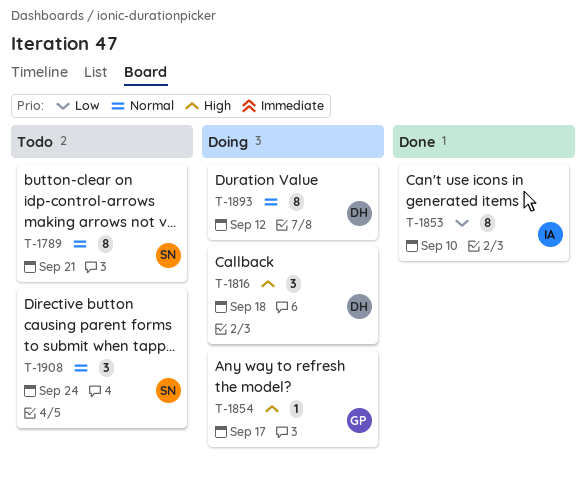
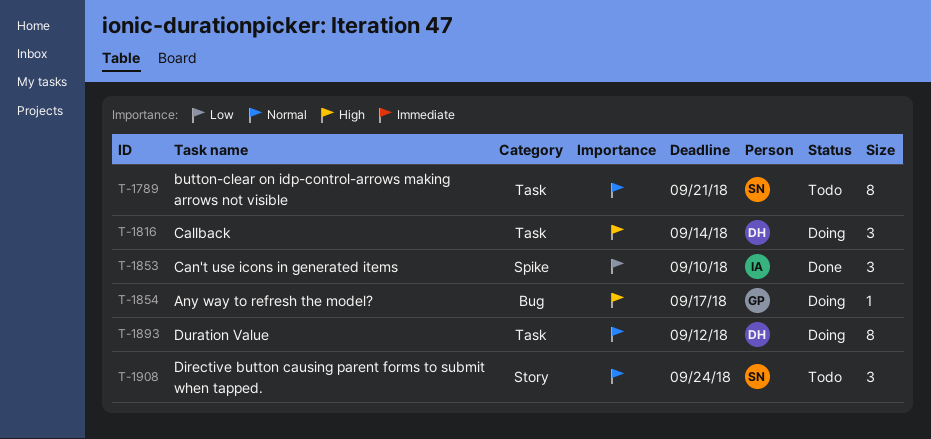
T-1816, due: Sep 18 -> Sep 14
T-1853, estimate: 8 -> 3

